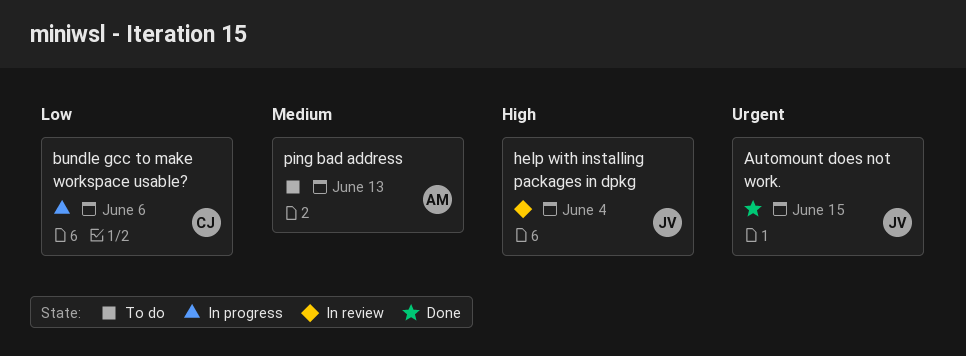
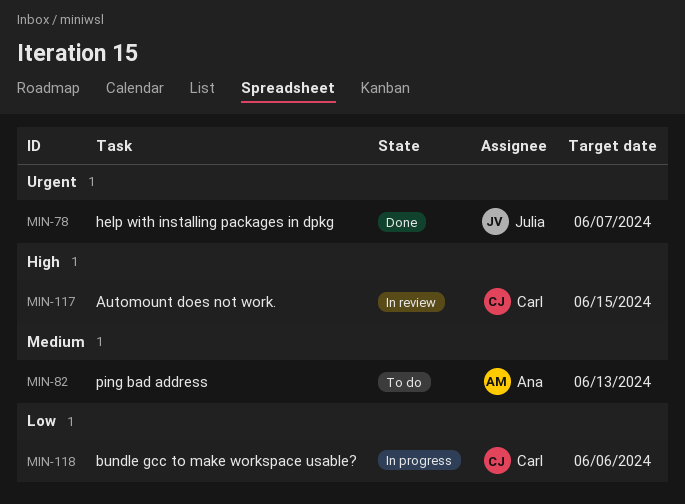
Automount does not work., status: Done -> In review
Automount does not work., owner: Julia -> Carl
Automount does not work., priority: Urgent -> High
help with installing packages in dpkg, status: In review -> Done
help with installing packages in dpkg, priority: High -> Urgent
help with installing packages in dpkg, due: Jun 4 -> Jun 7

